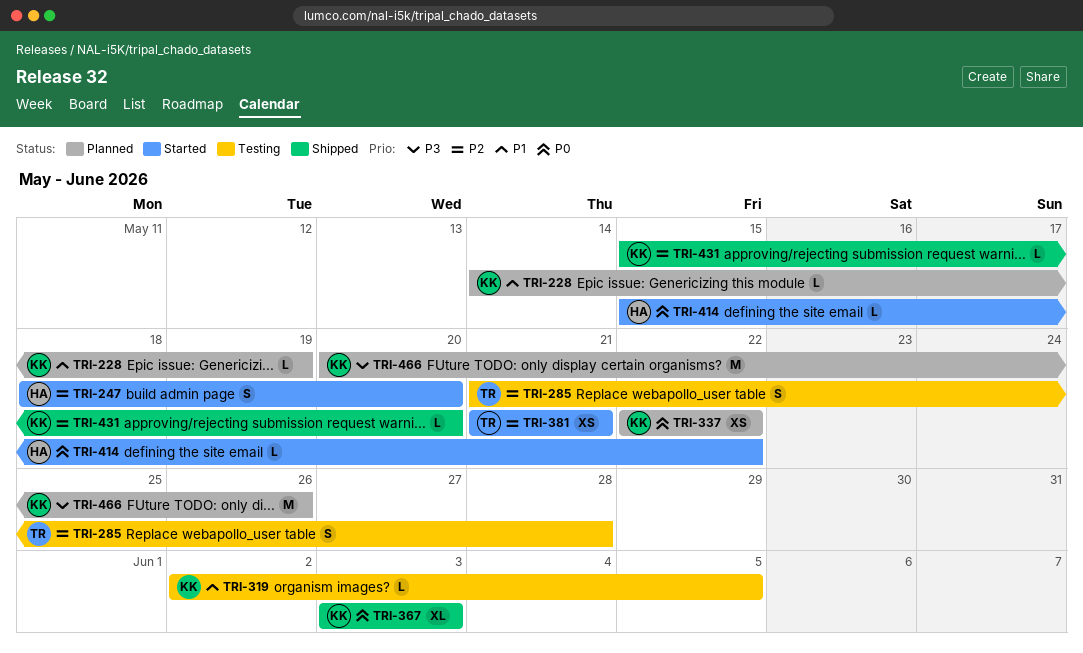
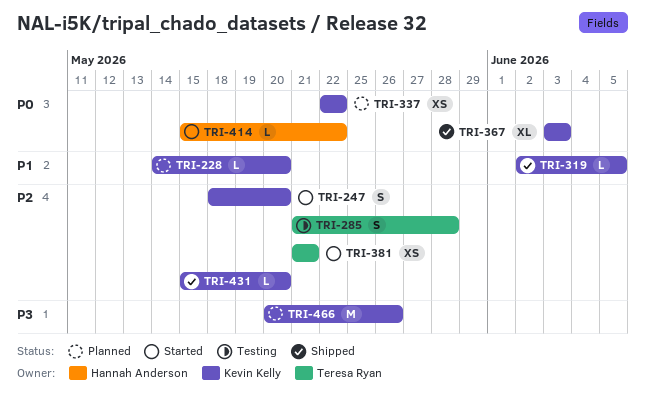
TRI-228, due: May 19 -> May 20
TRI-247, owner: Hannah Anderson -> Kevin Kelly
TRI-319, status: Testing -> Shipped

